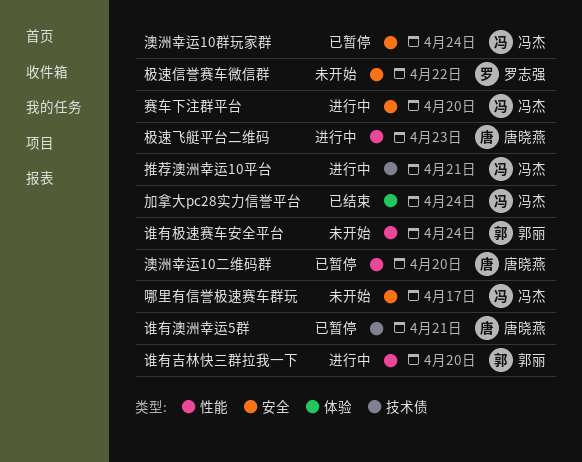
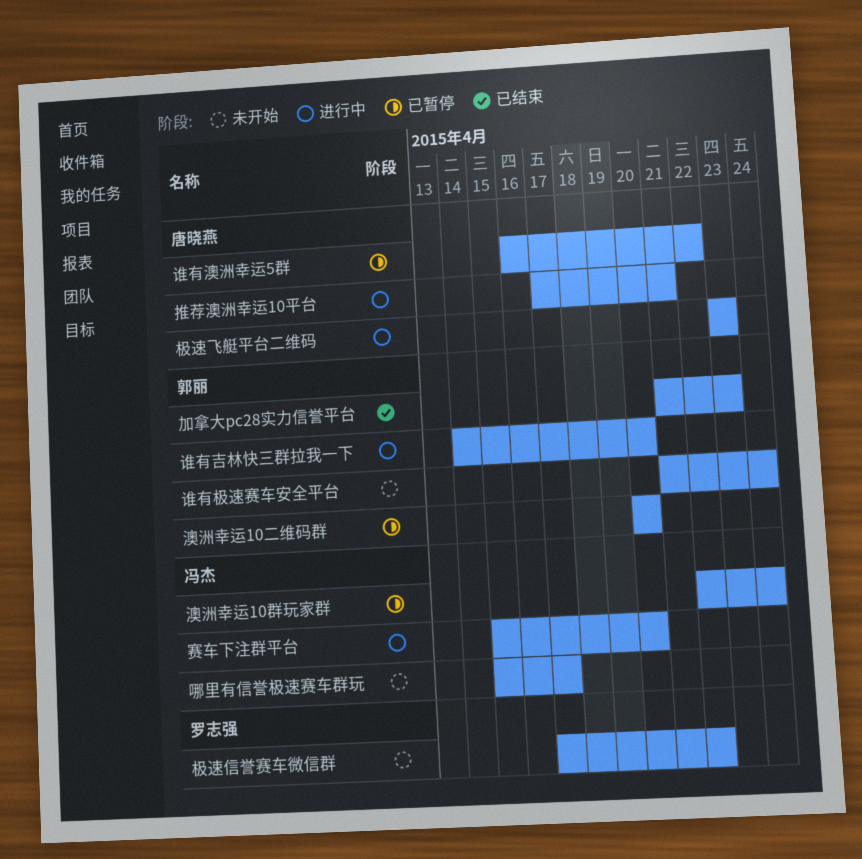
加拿大pc28实力信誉平台, owner: 冯杰 -> 郭丽
加拿大pc28实力信誉平台, due: Apr 24 -> Apr 23
推荐澳洲幸运10平台, owner: 冯杰 -> 唐晓燕
澳洲幸运10二维码群, owner: 唐晓燕 -> 郭丽
谁有澳洲幸运5群, due: Apr 21 -> Apr 22

